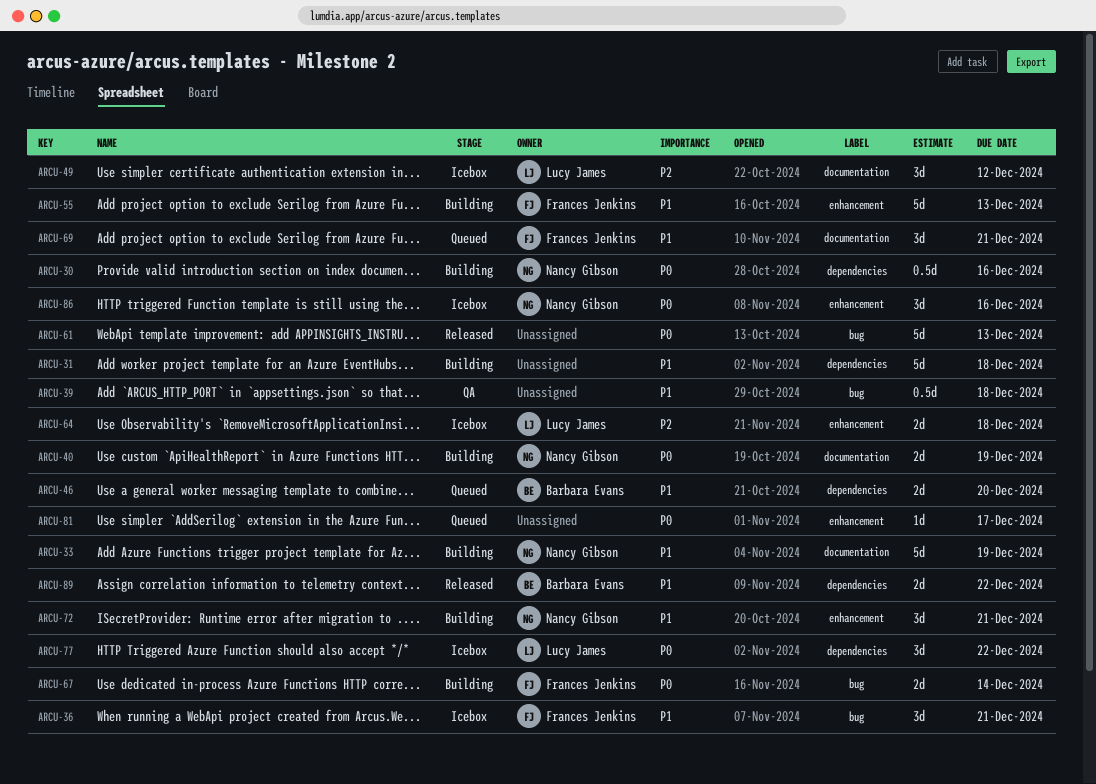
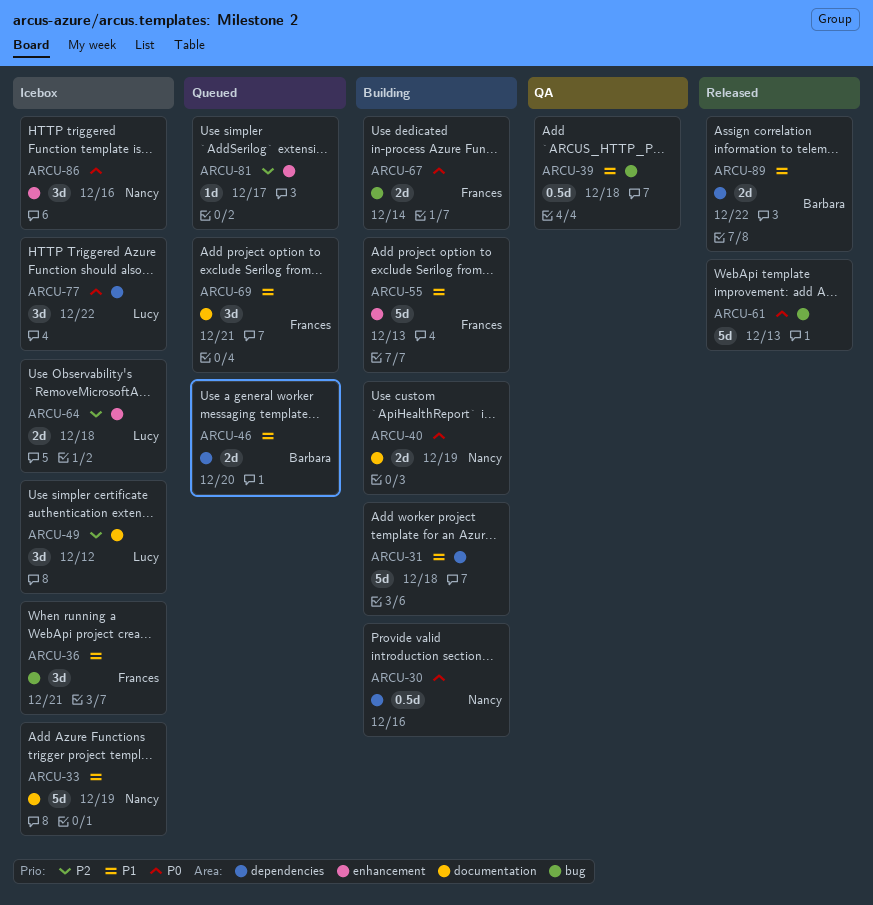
ARCU-33, status: Building -> Icebox
ARCU-72: present -> none
ARCU-81, priority: P0 -> P2

